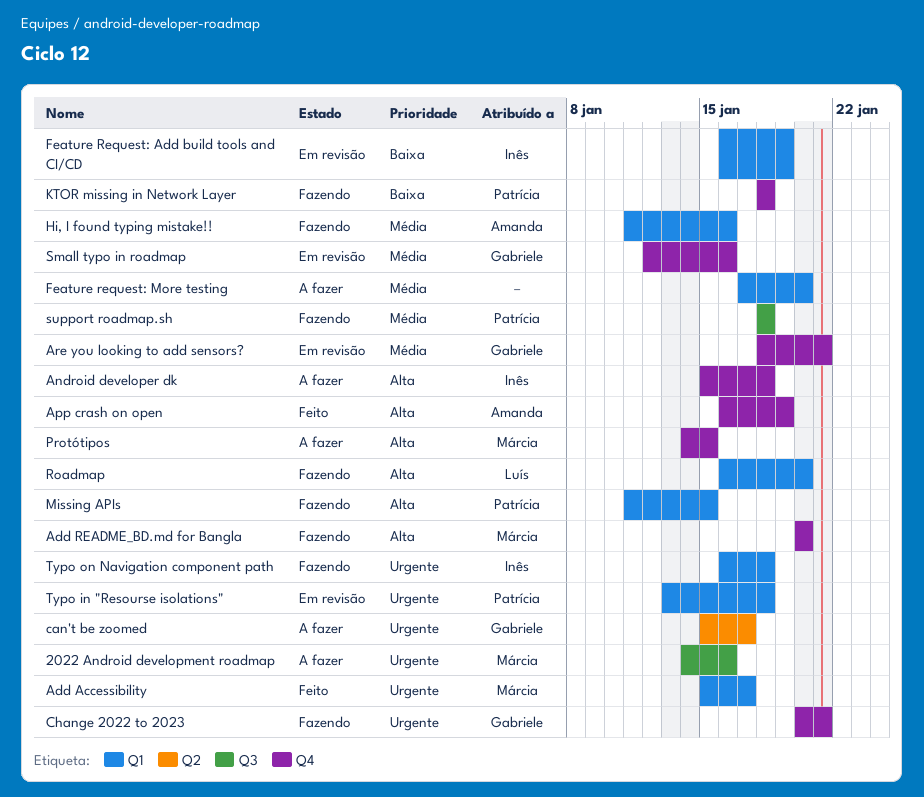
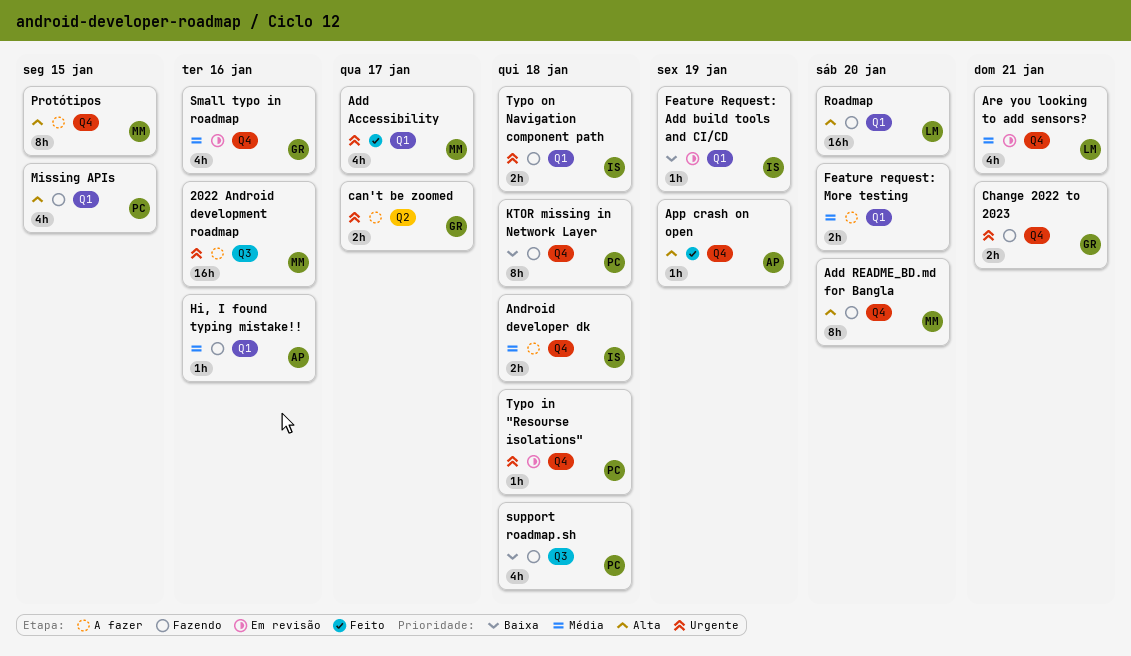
Android developer dk, priority: Alta -> Média
Are you looking to add sensors?, owner: Gabriele -> Luís
support roadmap.sh, priority: Média -> Baixa
Typo in "Resourse isolations", label: Q1 -> Q4

